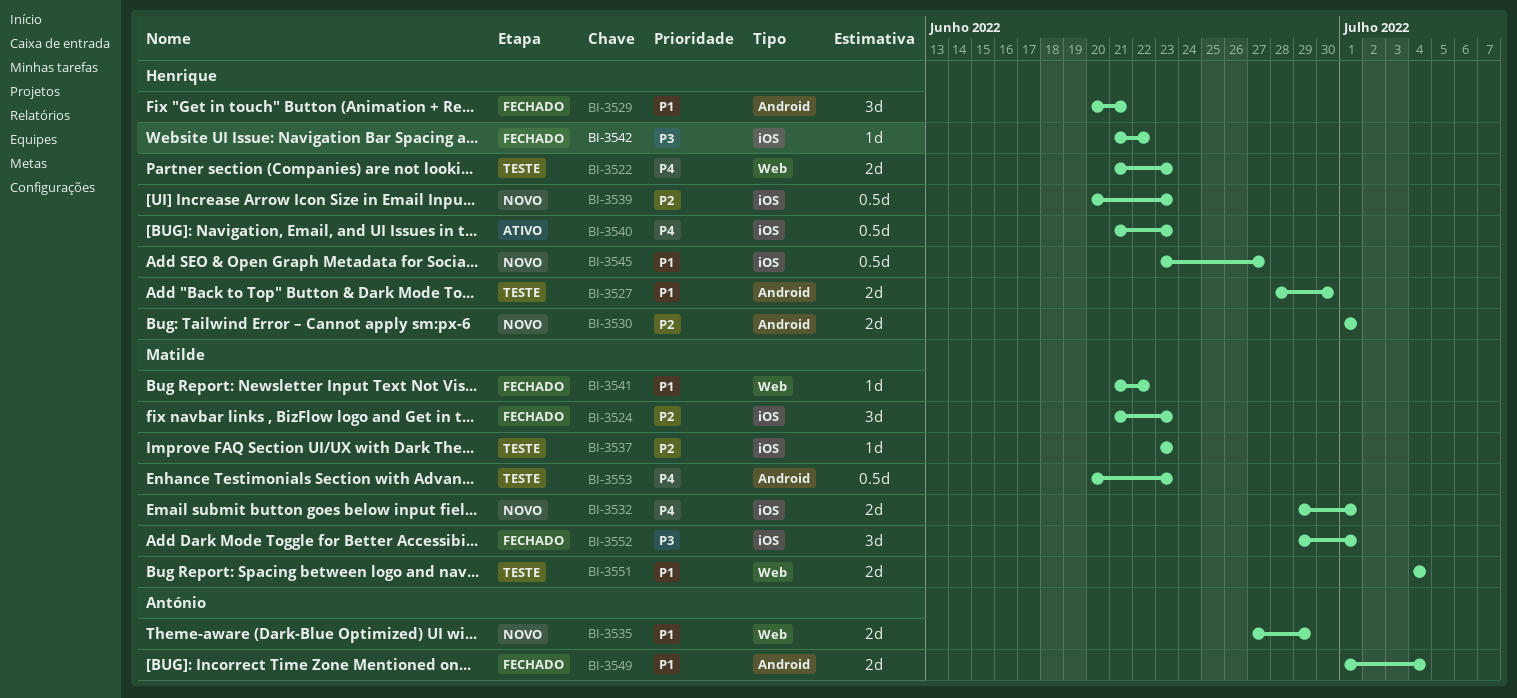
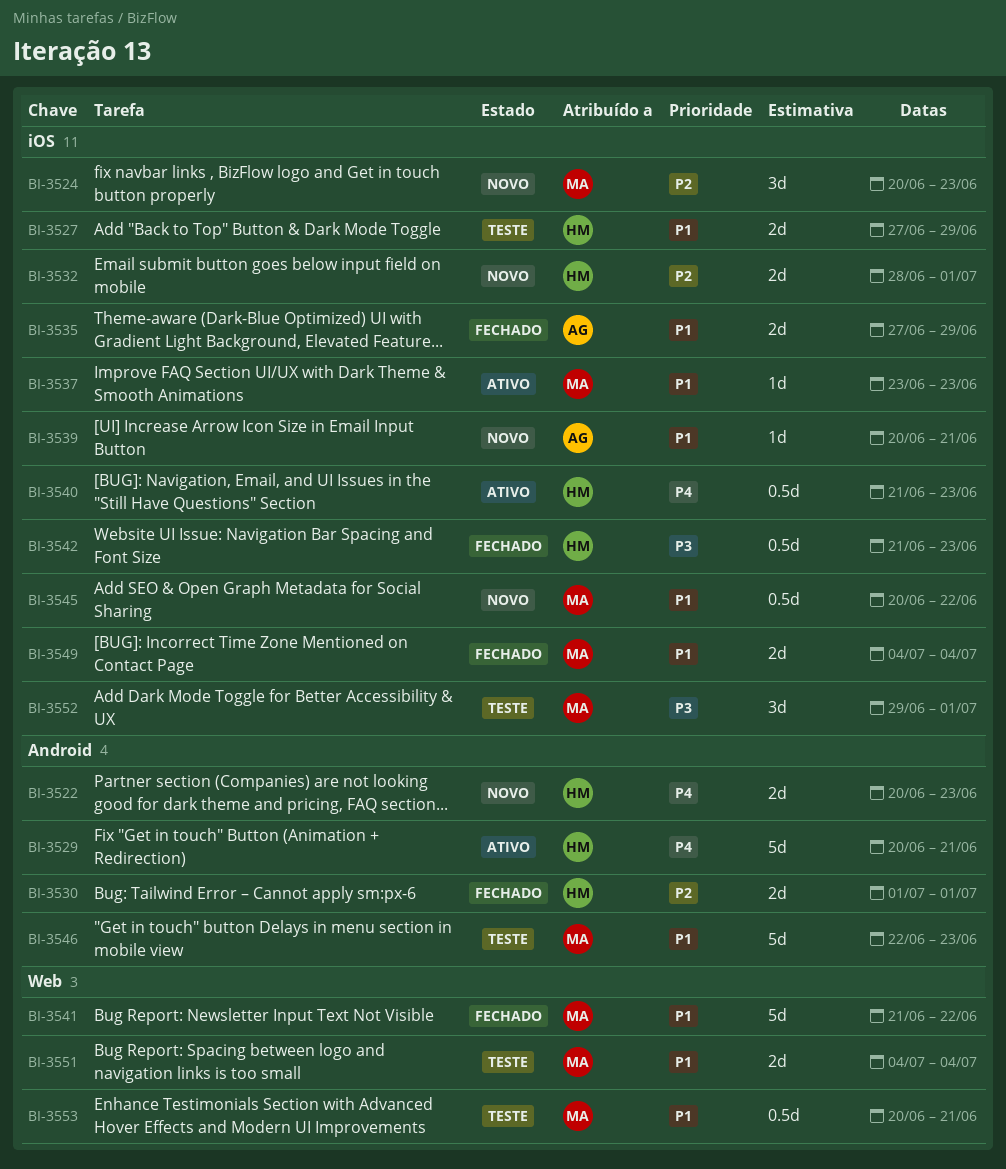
BI-3522, status: Teste -> Novo
BI-3522, label: Web -> Android
BI-3522, start: Jun 21 -> Jun 20
BI-3524, status: Fechado -> Novo
BI-3524, start: Jun 21 -> Jun 20
BI-3527, label: Android -> iOS
BI-3527, start: Jun 28 -> Jun 27
BI-3527, due: Jun 30 -> Jun 29
BI-3529, status: Fechado -> Ativo
BI-3529, priority: P1 -> P4
BI-3529, estimate: 3d -> 5d
BI-3530, status: Novo -> Fechado
BI-3532, owner: Matilde -> Henrique
BI-3532, priority: P4 -> P2
BI-3532, start: Jun 29 -> Jun 28
BI-3535, status: Novo -> Fechado
BI-3535, label: Web -> iOS
BI-3537, status: Teste -> Ativo
BI-3537, priority: P2 -> P1
BI-3539, owner: Henrique -> António
BI-3539, priority: P2 -> P1
BI-3539, estimate: 0.5d -> 1d
BI-3539, due: Jun 23 -> Jun 21
BI-3541, estimate: 1d -> 5d
BI-3542, estimate: 1d -> 0.5d
BI-3542, due: Jun 22 -> Jun 23
BI-3545, owner: Henrique -> Matilde
BI-3545, start: Jun 23 -> Jun 20
BI-3545, due: Jun 27 -> Jun 22
BI-3546: none -> present
BI-3549, owner: António -> Matilde
BI-3549, label: Android -> iOS
BI-3549, start: Jul 1 -> Jul 4
BI-3552, status: Fechado -> Teste
BI-3553, priority: P4 -> P1
BI-3553, label: Android -> Web
BI-3553, due: Jun 23 -> Jun 21

